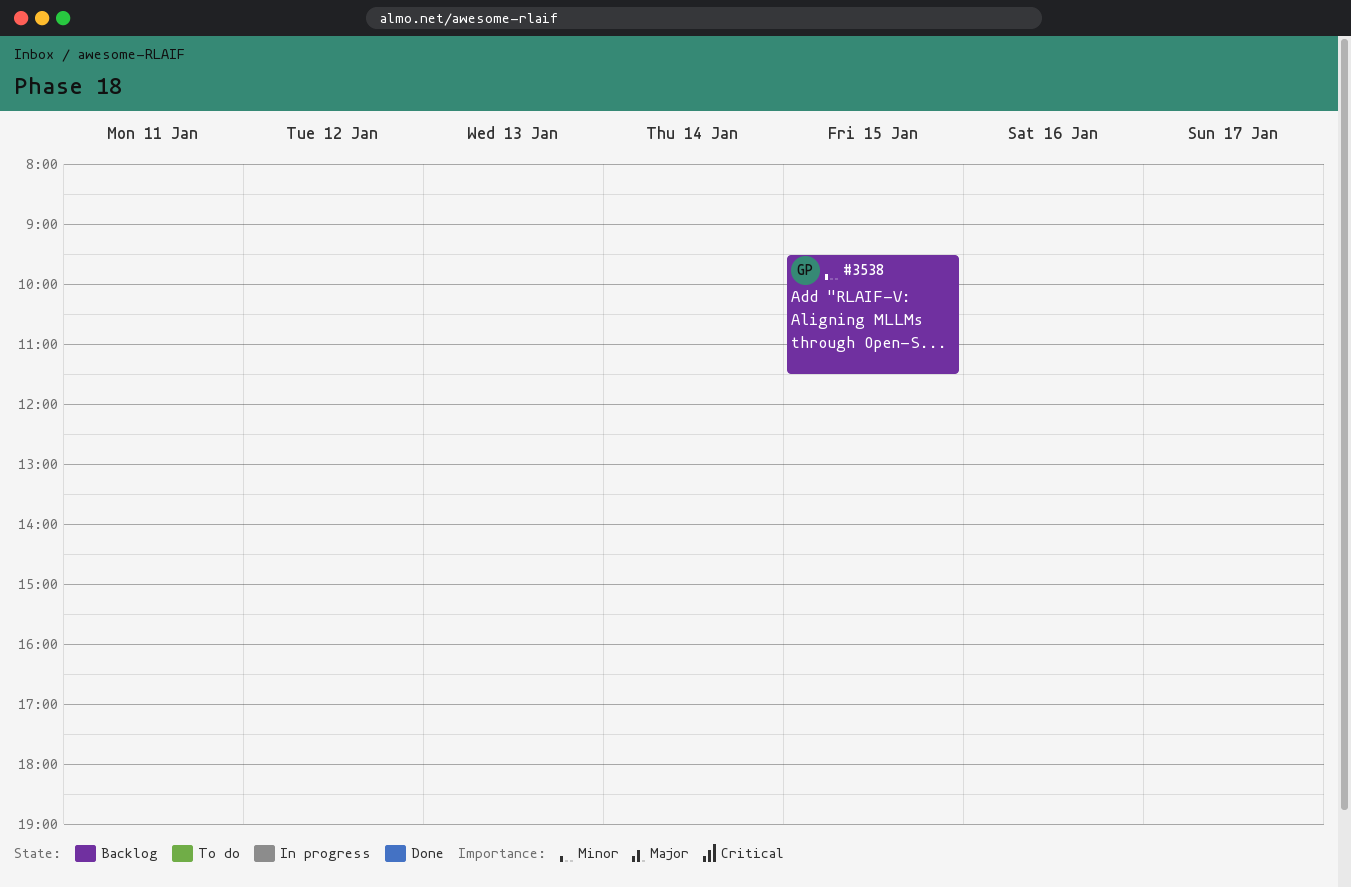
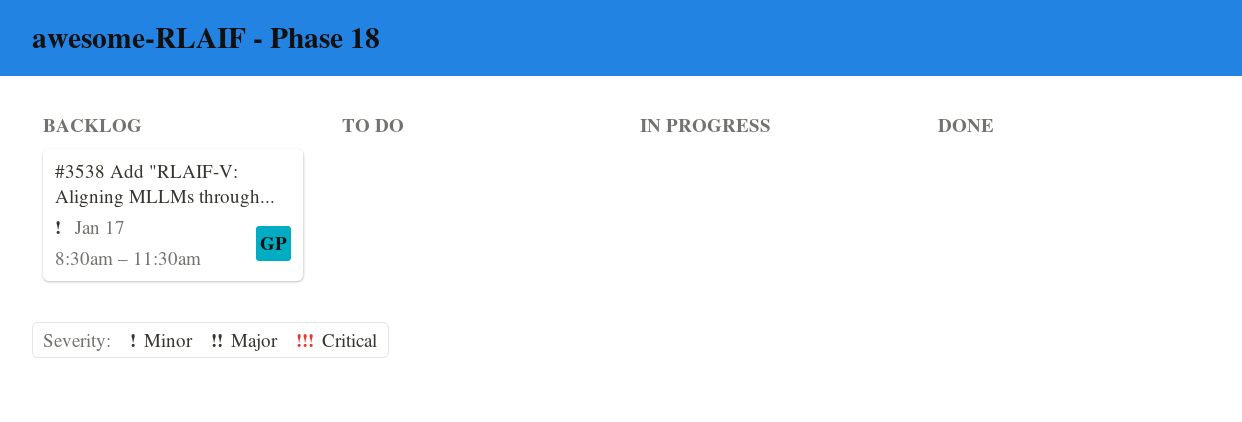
#3538, day: Jan 15 -> Jan 17
#3538, begins: 09:30 -> 08:30

